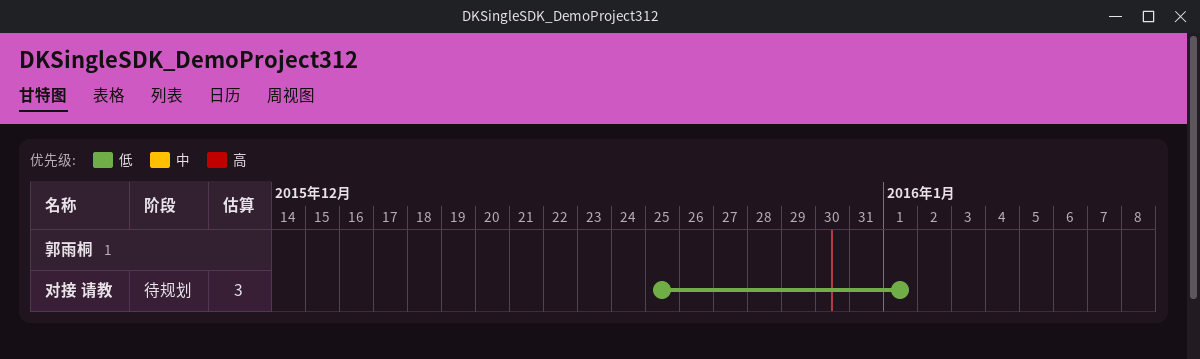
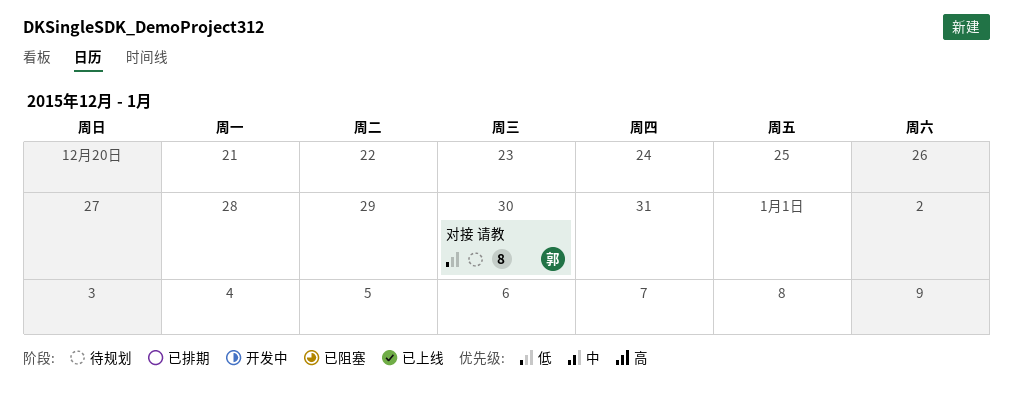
对接 请教, estimate: 3 -> 8
对接 请教, due: Jan 1 -> Dec 30

